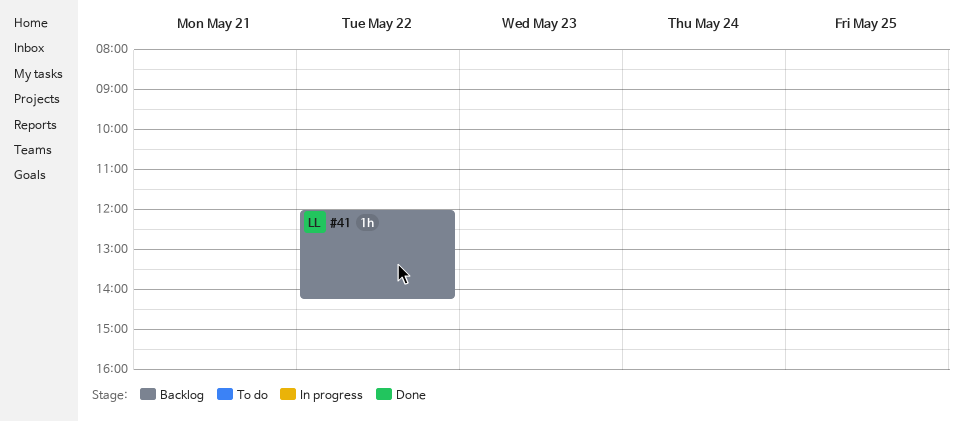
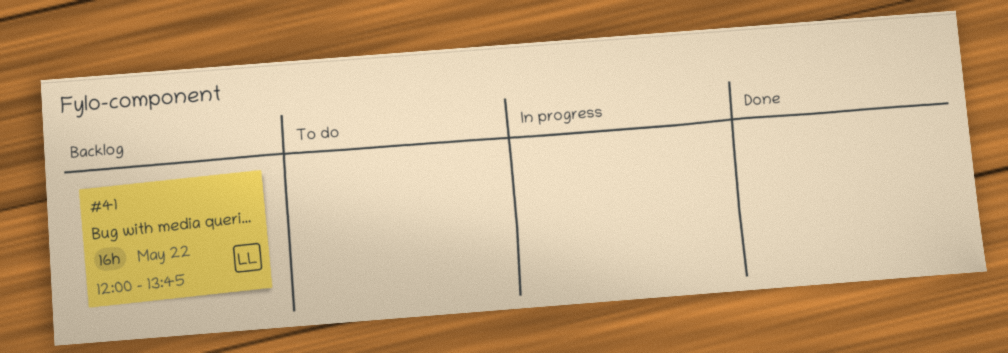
#41, estimate: 1h -> 16h
#41, ends: 14:15 -> 13:45

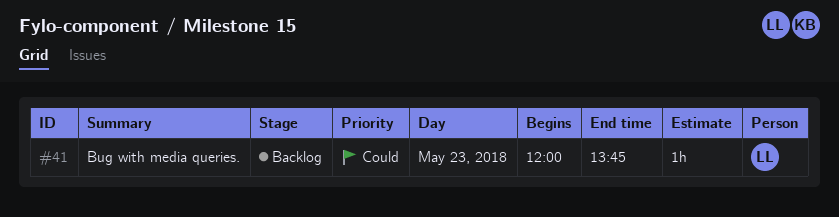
#41, estimate: 16h -> 1h
#41, day: May 22 -> May 23

